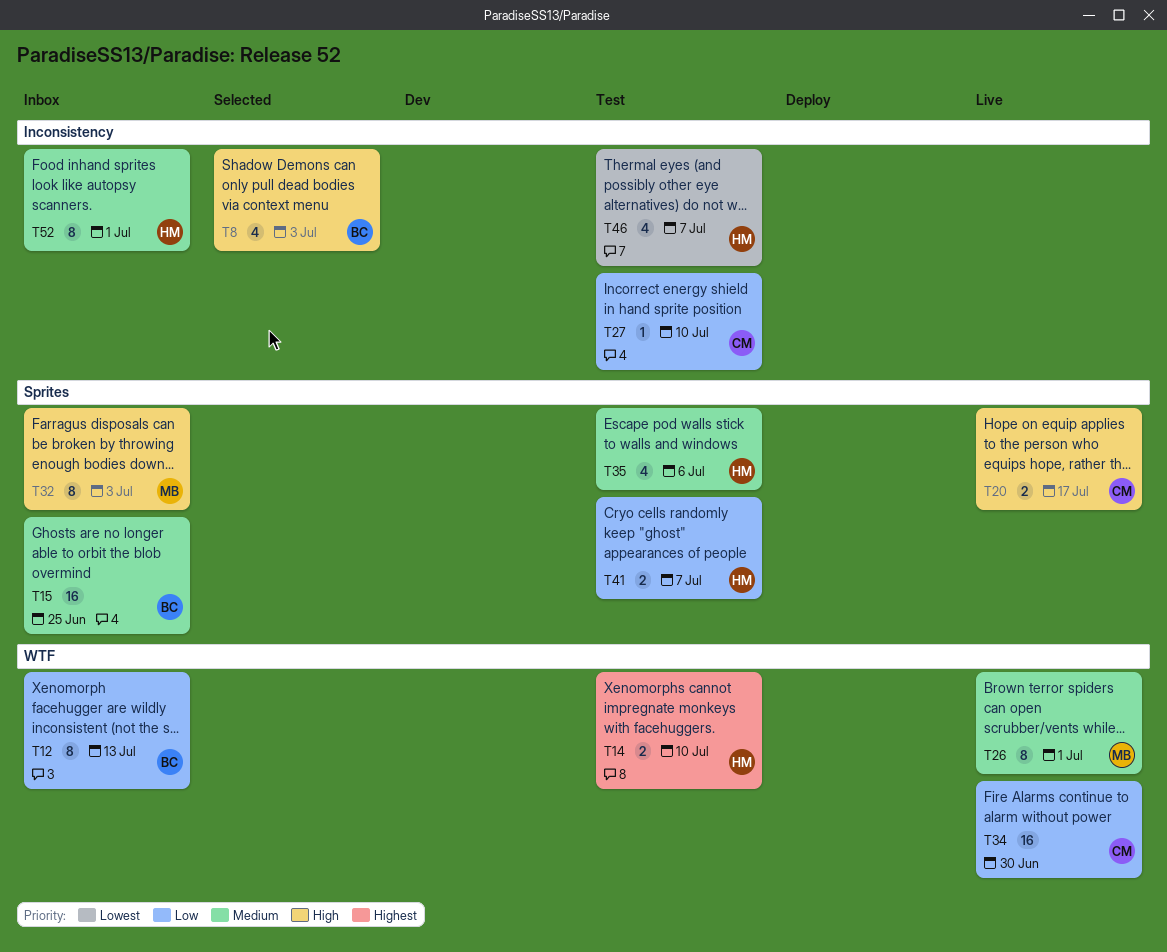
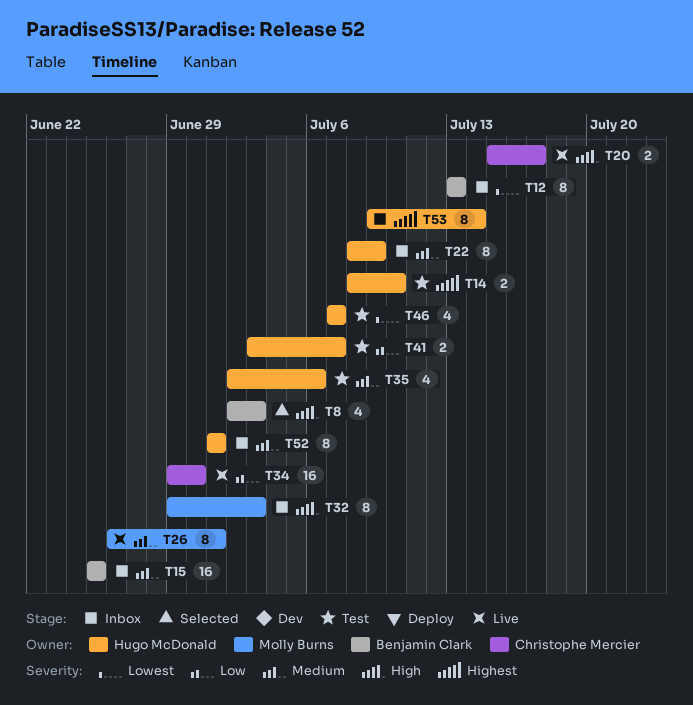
T12, priority: Low -> Lowest
T22: none -> present
T27: present -> none
T53: none -> present

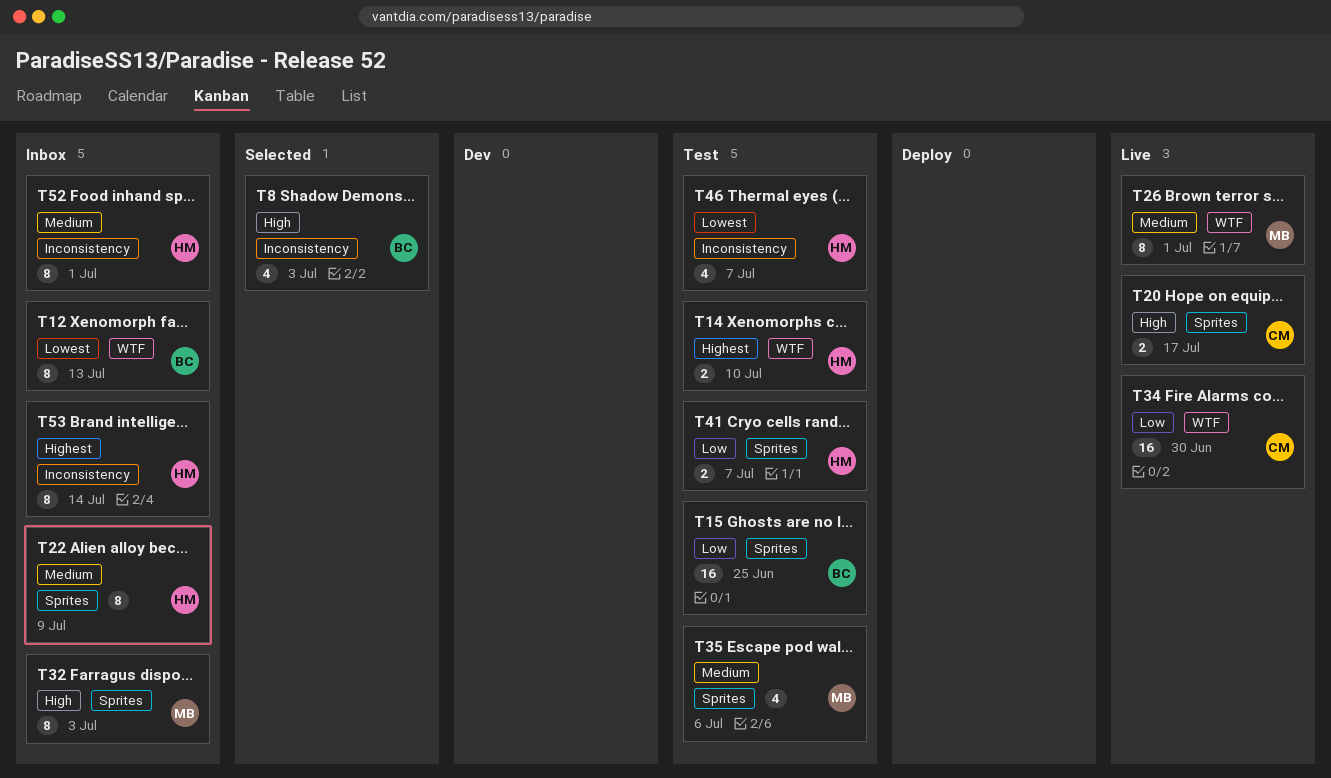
T15, status: Inbox -> Test
T15, priority: Medium -> Low
T35, owner: Hugo McDonald -> Molly Burns

